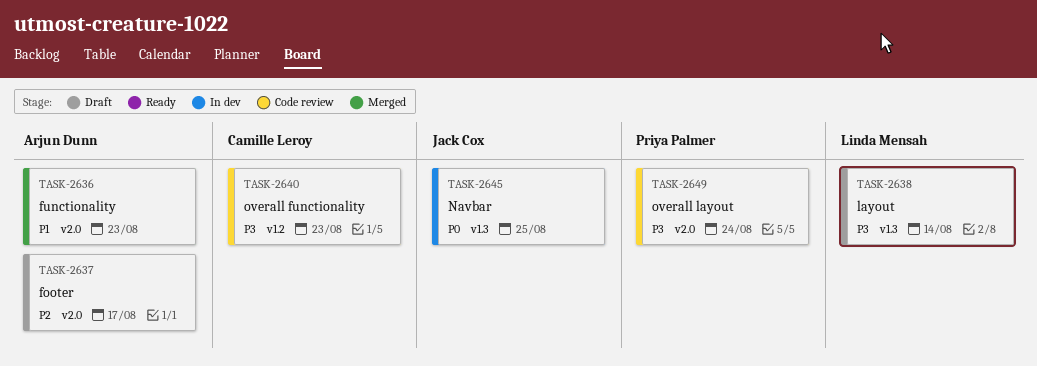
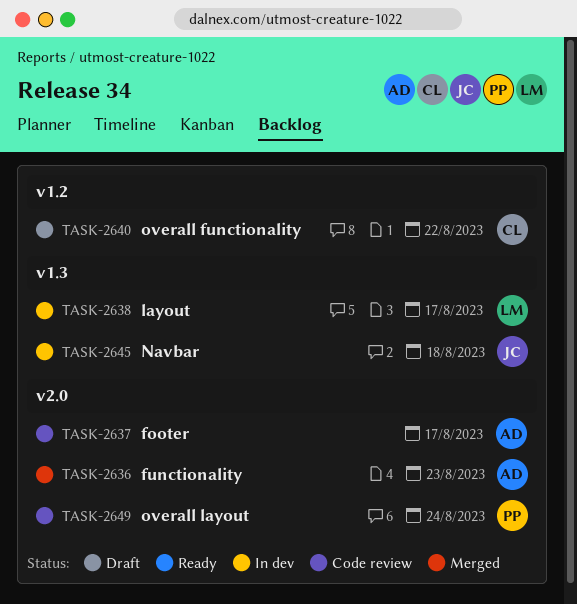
TASK-2637, status: Draft -> Code review
TASK-2638, status: Draft -> In dev
TASK-2638, due: Aug 14 -> Aug 17
TASK-2640, status: Code review -> Draft
TASK-2640, due: Aug 23 -> Aug 22
TASK-2645, due: Aug 25 -> Aug 18

